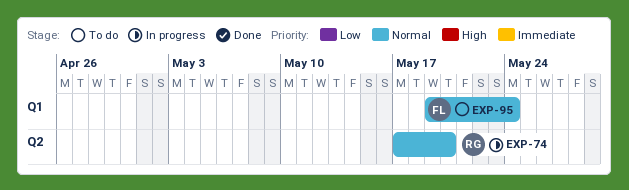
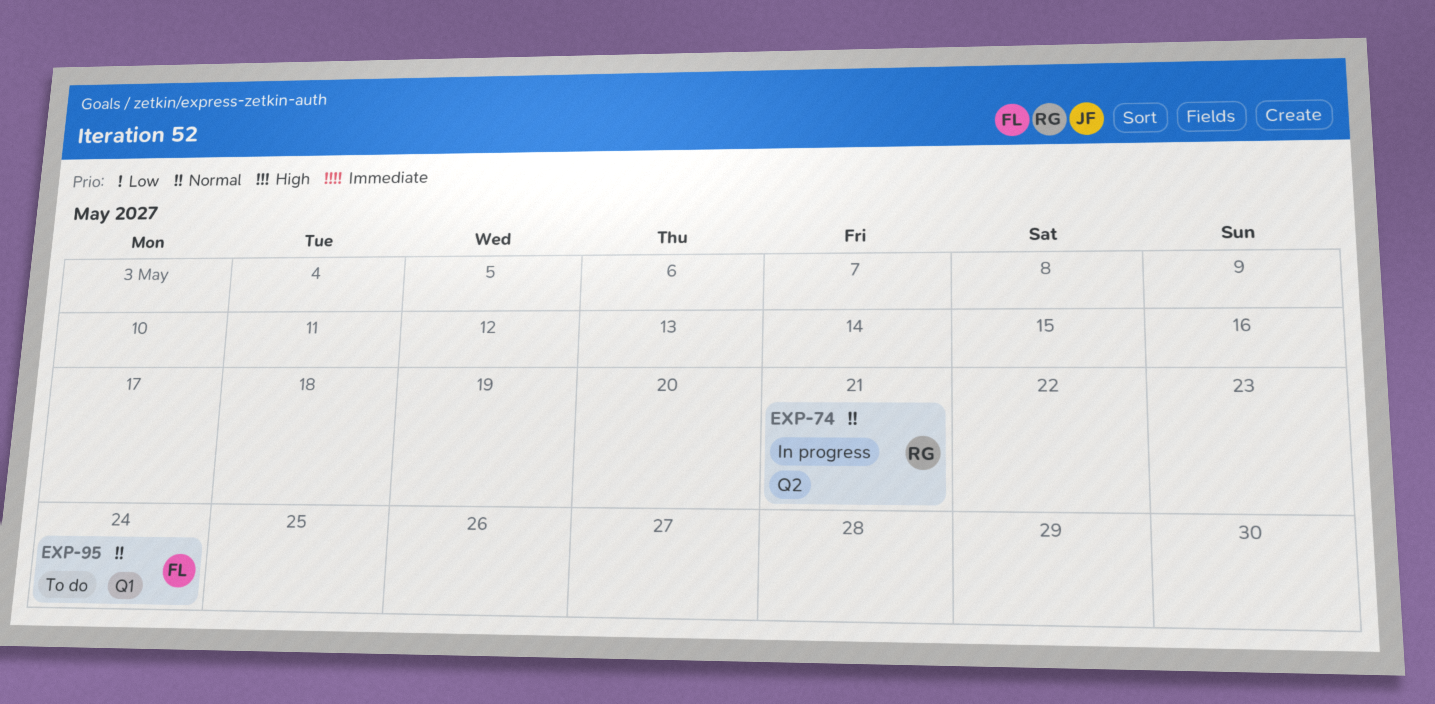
EXP-74, due: May 20 -> May 21

